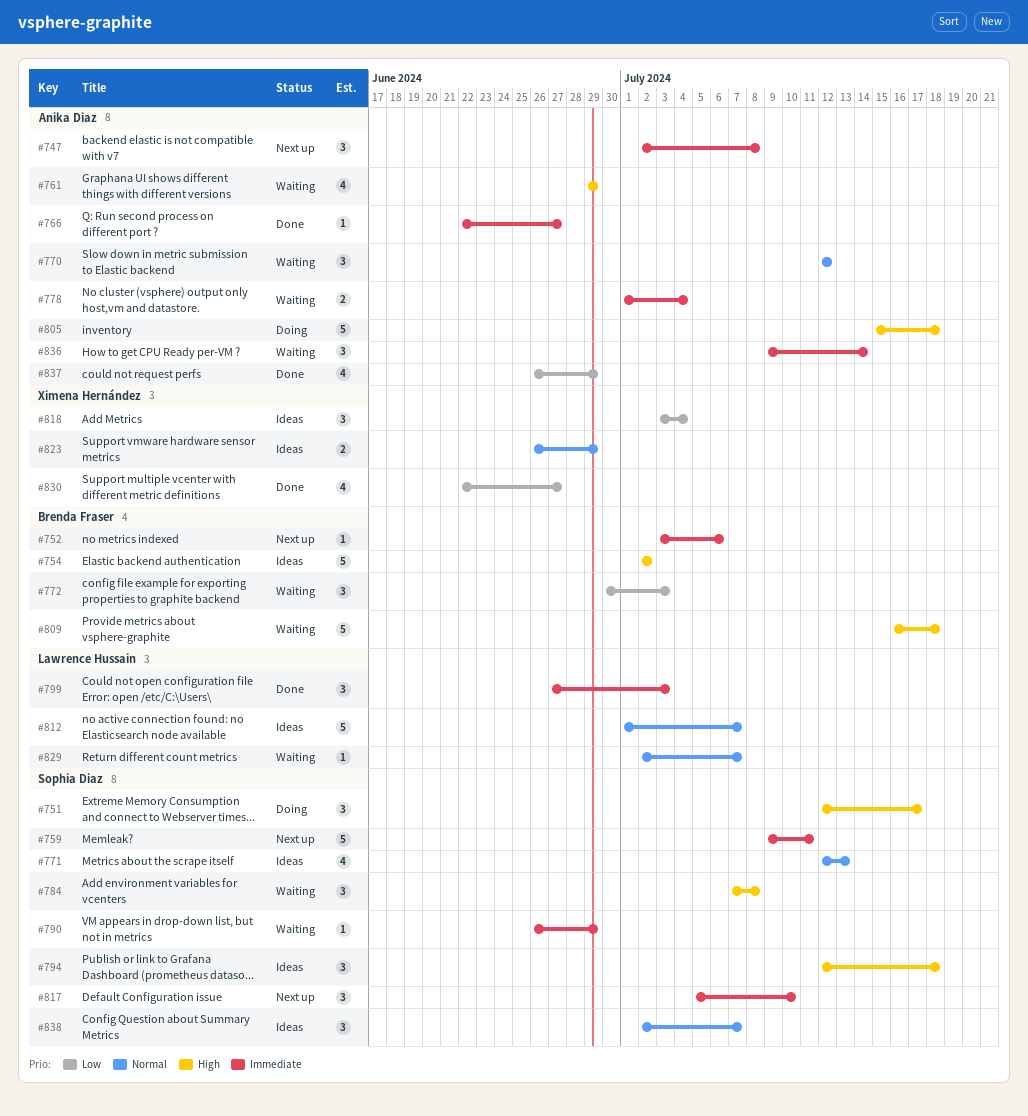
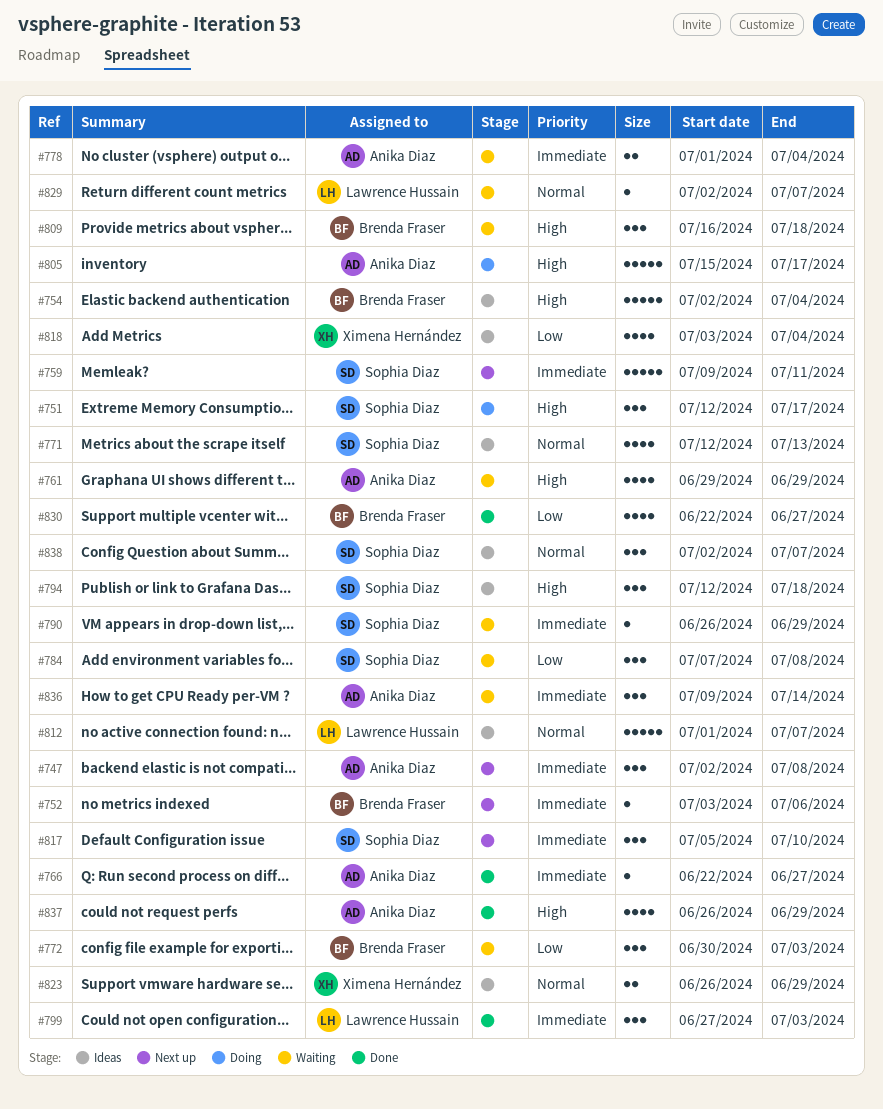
#754, due: Jul 2 -> Jul 4
#770: present -> none
#784, priority: High -> Low
#805, due: Jul 18 -> Jul 17
#809, estimate: 5 -> 3
#818, estimate: 3 -> 4
#830, owner: Ximena Hernández -> Brenda Fraser
#837, priority: Low -> High

